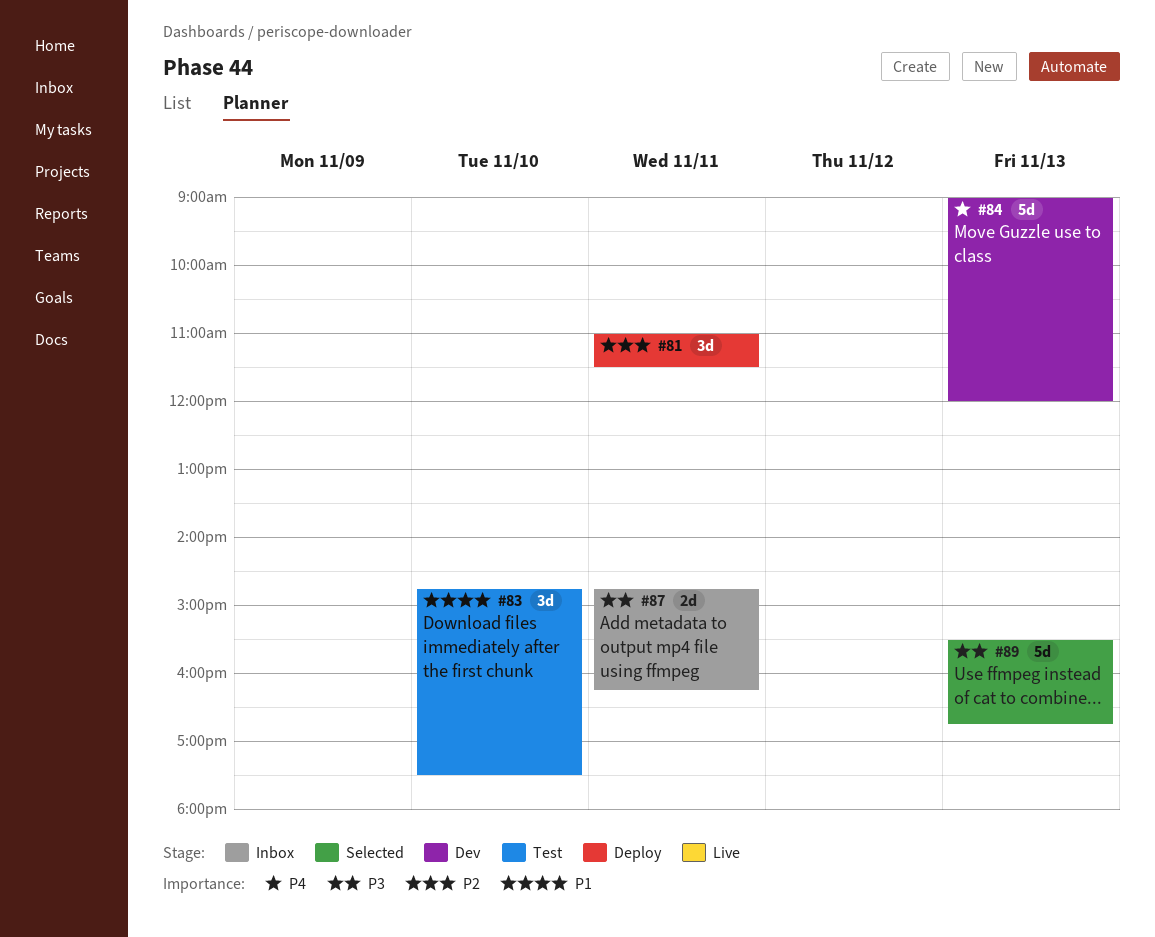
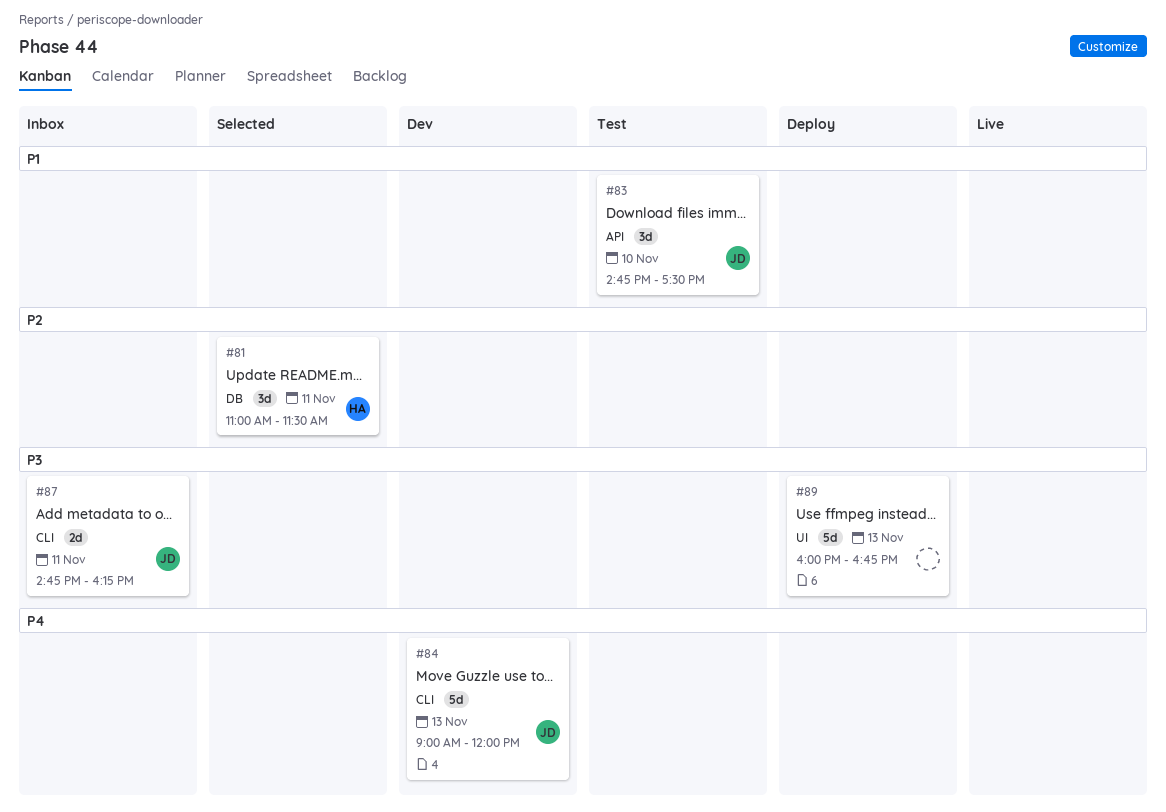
#81, status: Deploy -> Selected
#89, status: Selected -> Deploy
#89, begins: 15:30 -> 16:00

